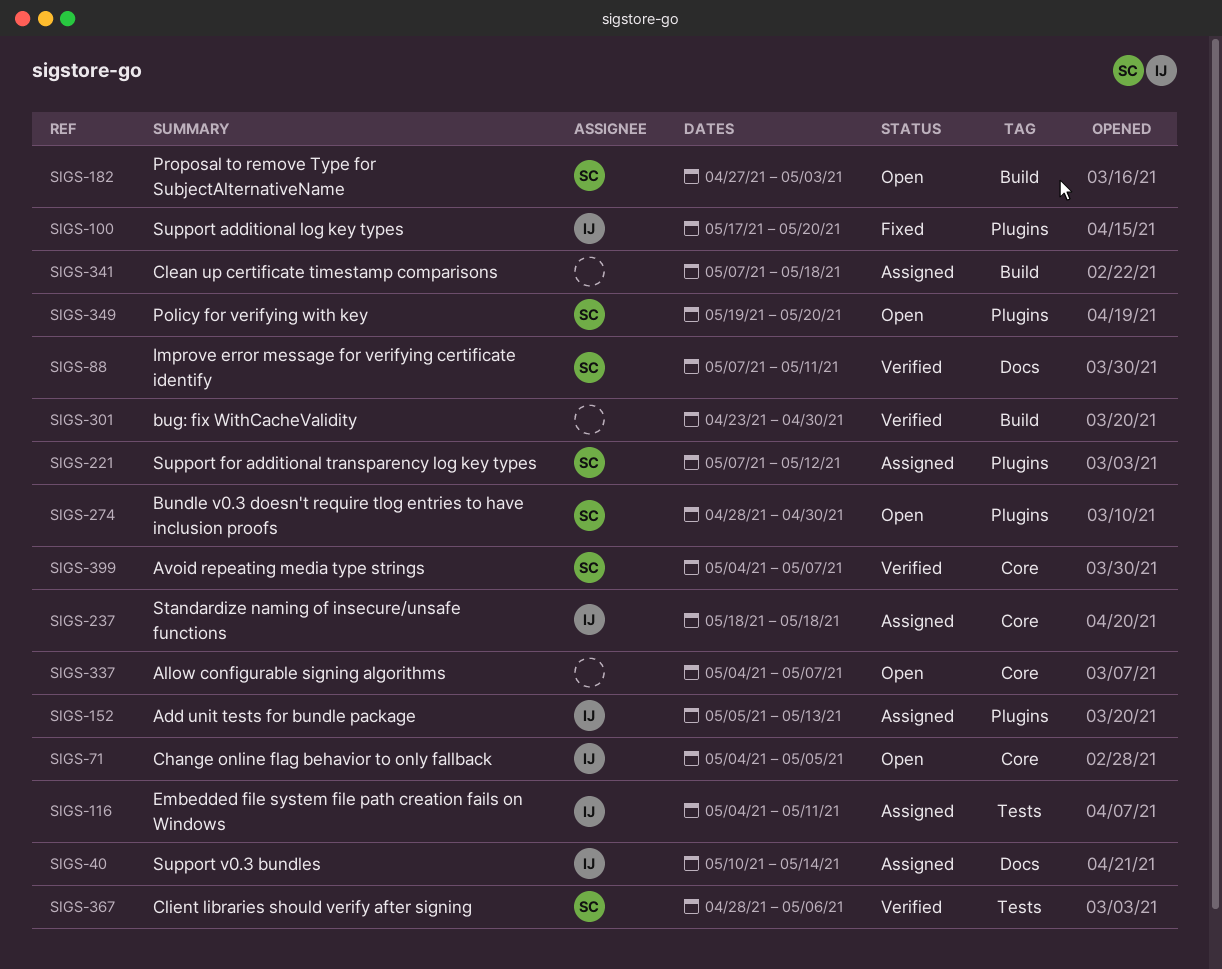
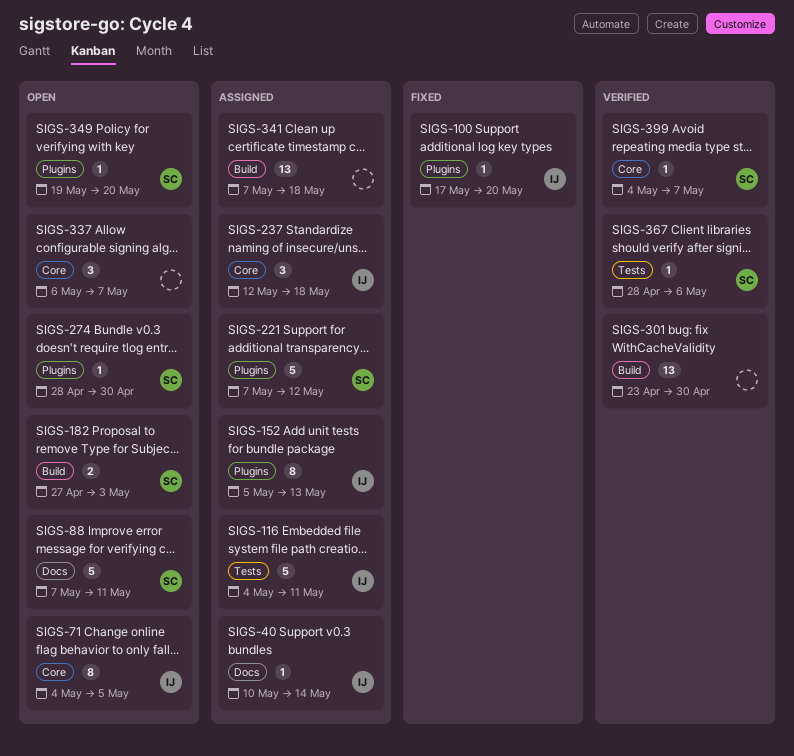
SIGS-88, status: Verified -> Open
SIGS-237, start: May 18 -> May 12
SIGS-337, start: May 4 -> May 6

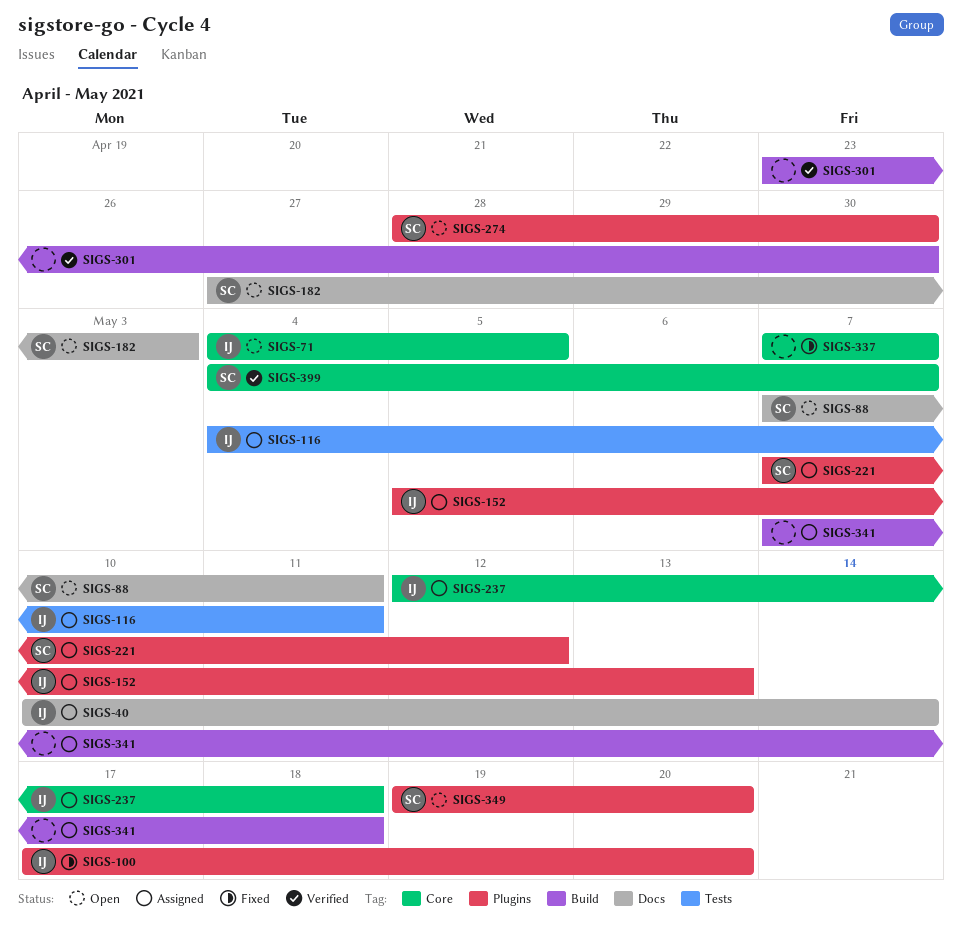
SIGS-182, label: Build -> Docs
SIGS-337, status: Open -> Fixed
SIGS-337, start: May 6 -> May 7
SIGS-367: present -> none

